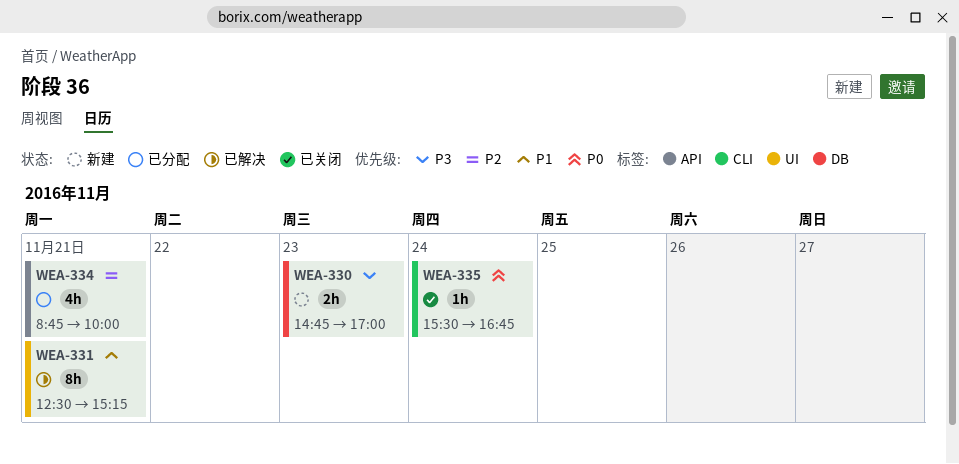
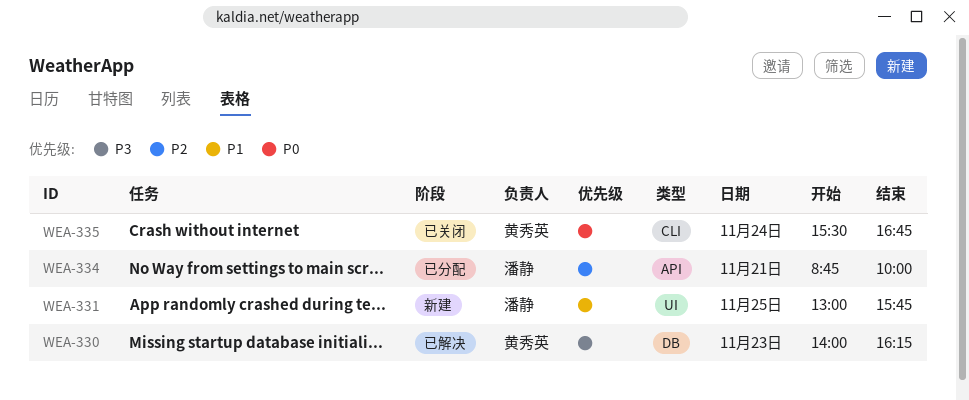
WEA-330, status: 新建 -> 已解决
WEA-330, begins: 14:45 -> 14:00
WEA-330, ends: 17:00 -> 16:15
WEA-331, status: 已解决 -> 新建
WEA-331, day: Nov 21 -> Nov 25
WEA-331, begins: 12:30 -> 13:00
WEA-331, ends: 15:15 -> 15:45

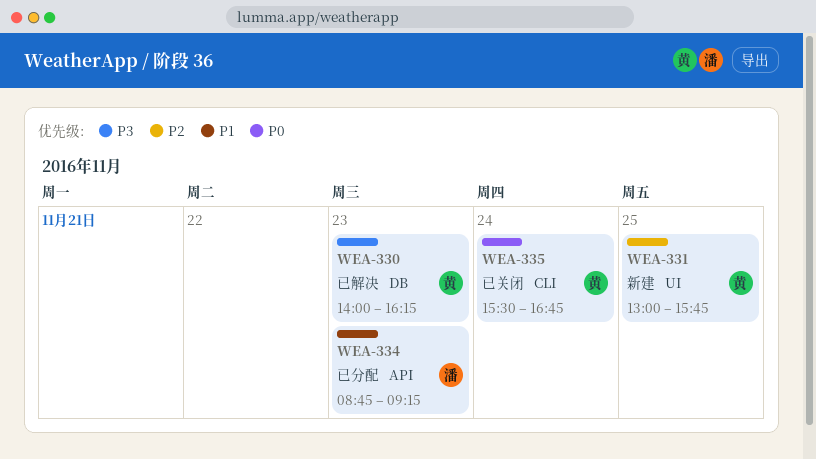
WEA-331, owner: 潘静 -> 黄秀英
WEA-331, priority: P1 -> P2
WEA-334, priority: P2 -> P1
WEA-334, day: Nov 21 -> Nov 23
WEA-334, ends: 10:00 -> 09:15

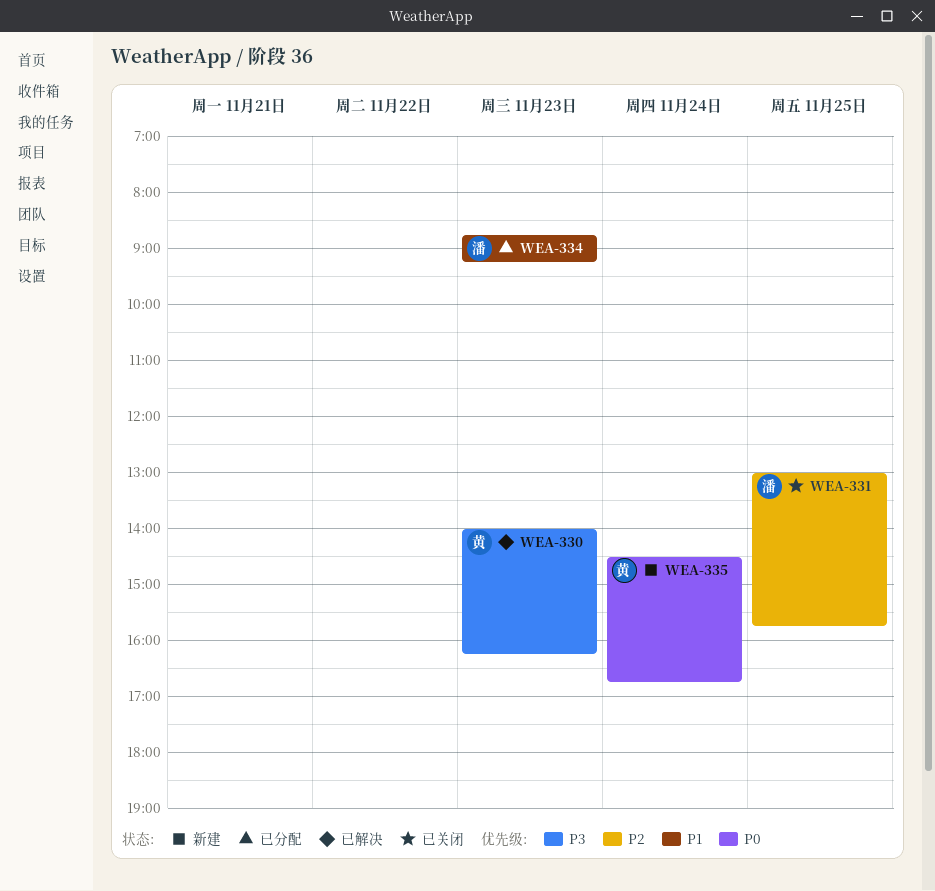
WEA-331, status: 新建 -> 已关闭
WEA-331, owner: 黄 -> 潘
WEA-335, status: 已关闭 -> 新建
WEA-335, begins: 15:30 -> 14:30

